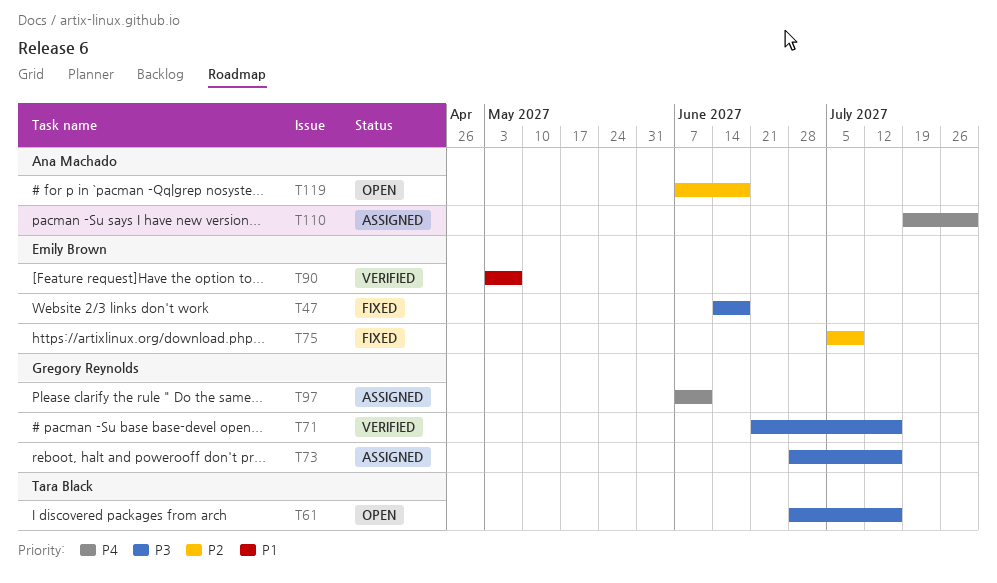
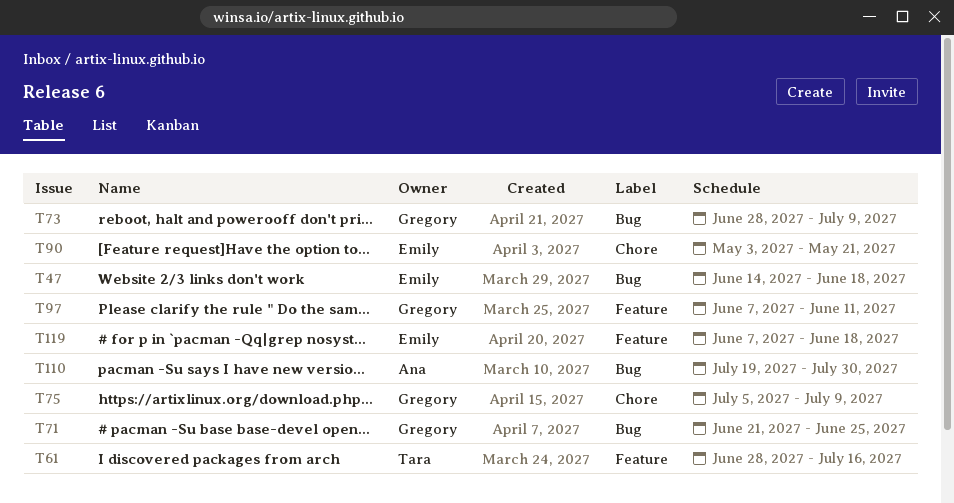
T71, due: Jul 16 -> Jun 25
T73, due: Jul 16 -> Jul 9
T75, owner: Emily Brown -> Gregory Reynolds
T90, due: May 7 -> May 21
T119, owner: Ana Machado -> Emily Brown

